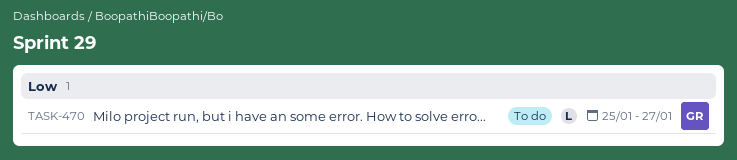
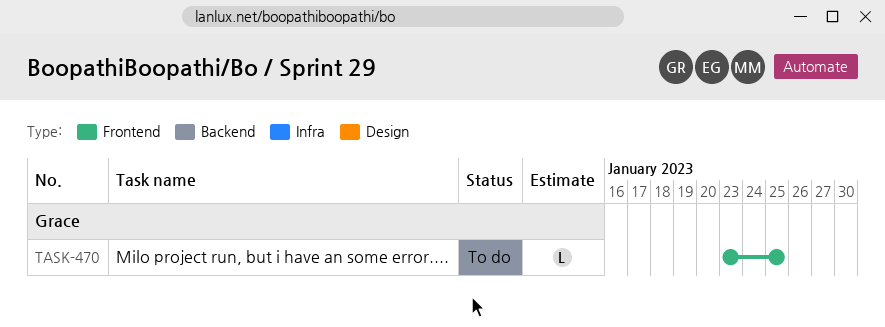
TASK-470, start: Jan 25 -> Jan 23
TASK-470, due: Jan 27 -> Jan 25

